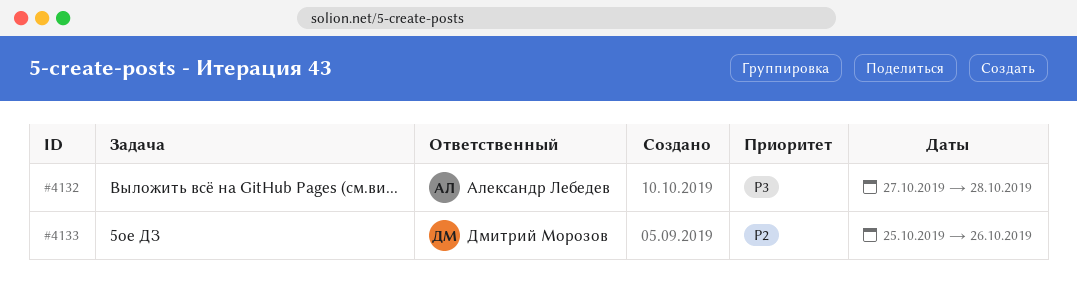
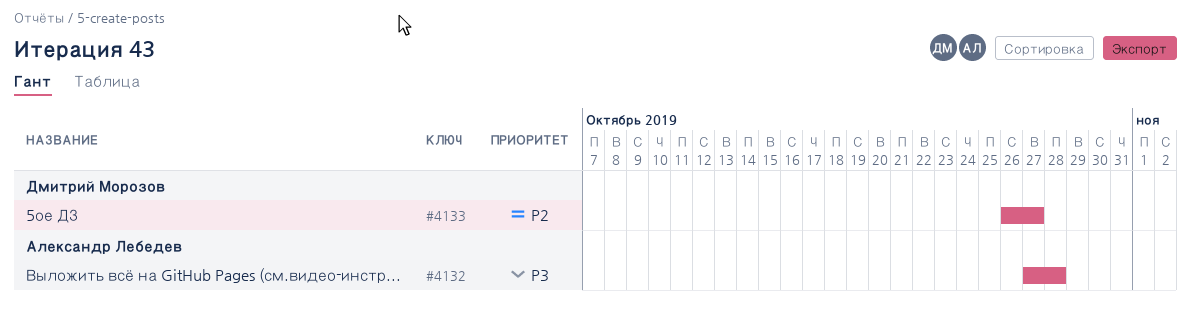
#4133, start: Oct 25 -> Oct 26
#4133, due: Oct 26 -> Oct 27

